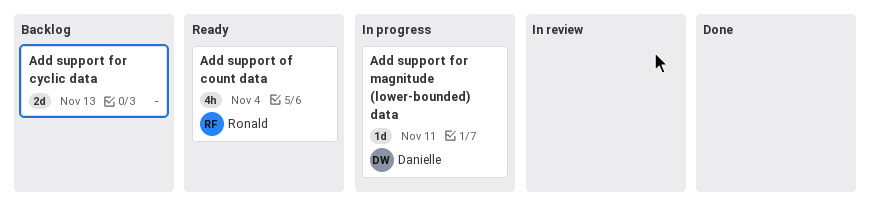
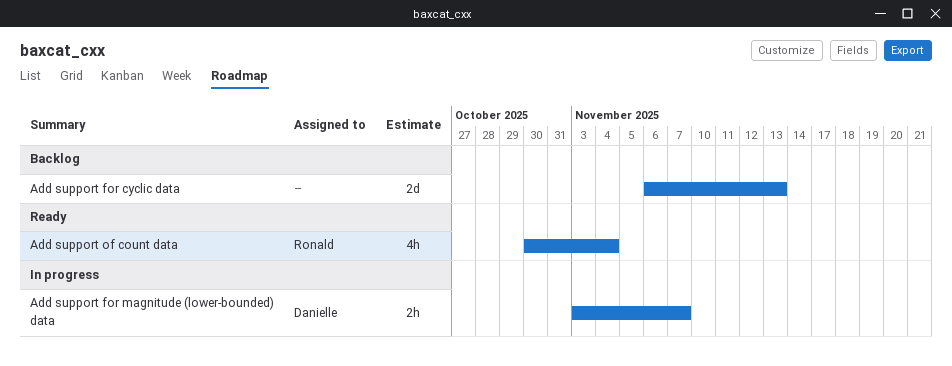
Add support for magnitude (lower-bounded) data, estimate: 1d -> 2h
Add support for magnitude (lower-bounded) data, due: Nov 11 -> Nov 7

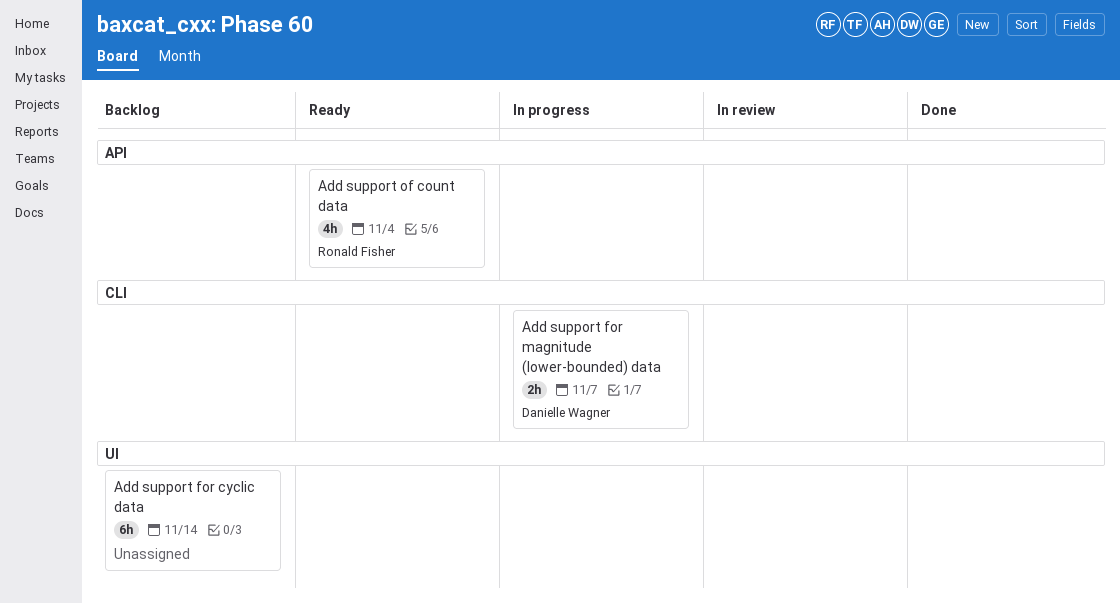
Add support for cyclic data, estimate: 2d -> 6h
Add support for cyclic data, due: Nov 13 -> Nov 14

